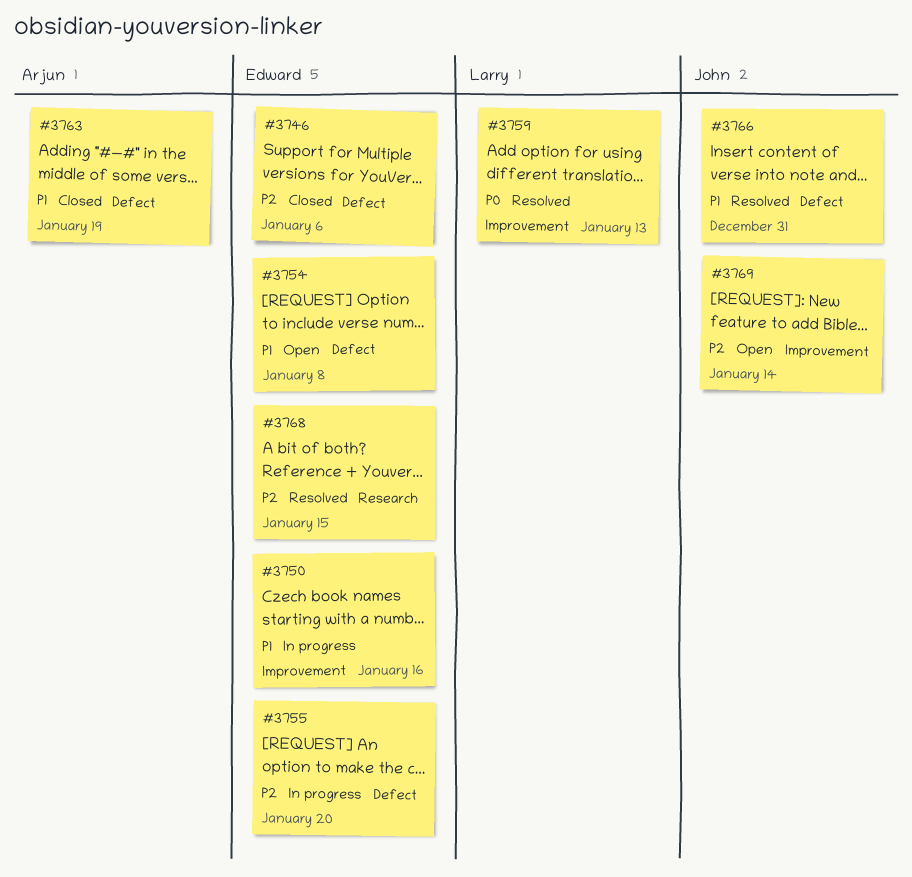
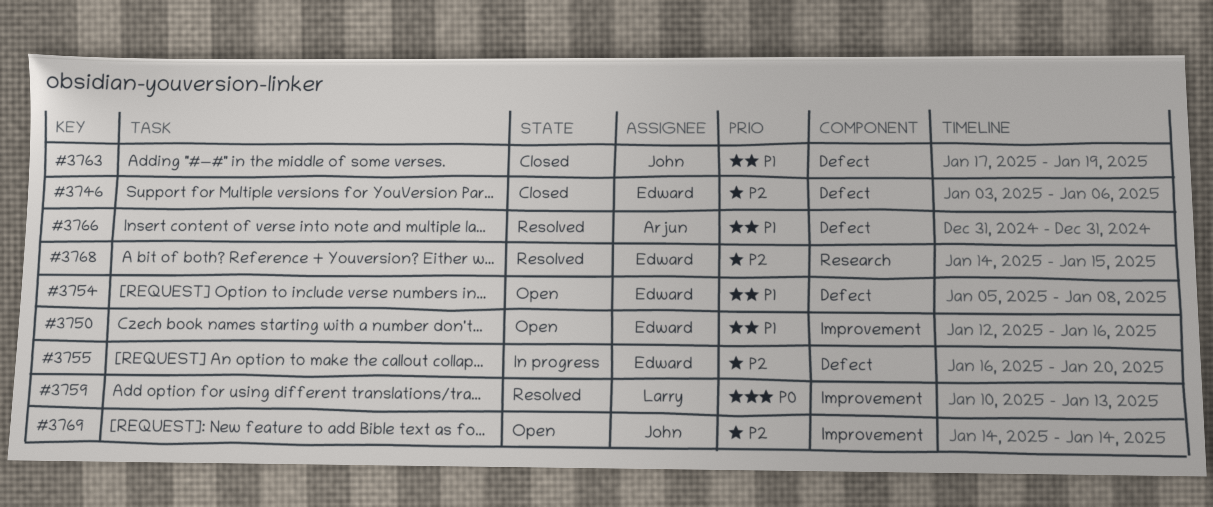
#3750, status: In progress -> Open
#3763, owner: Arjun -> John
#3766, owner: John -> Arjun

